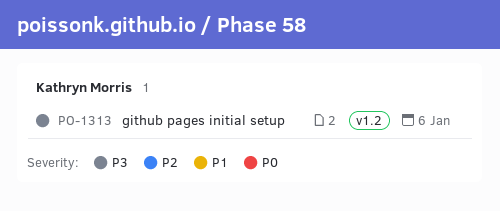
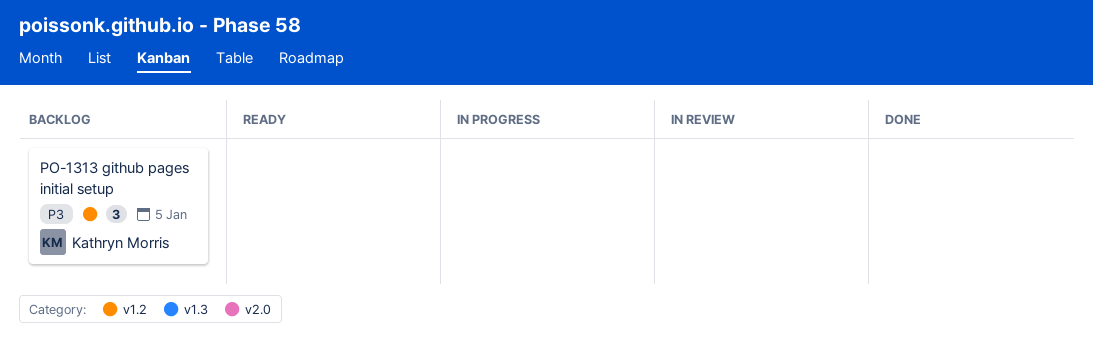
PO-1313, due: Jan 6 -> Jan 5

